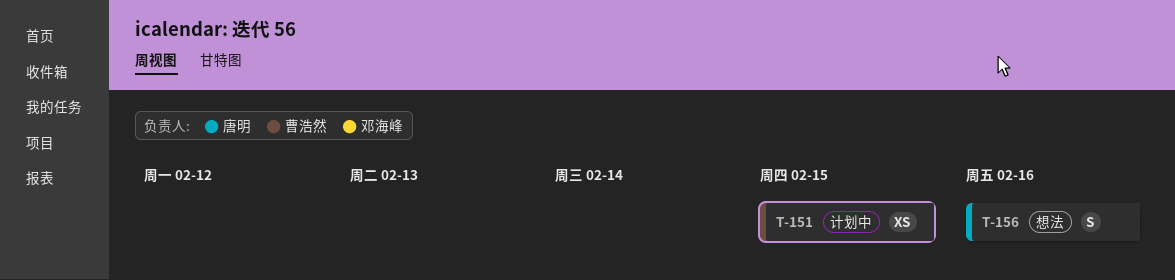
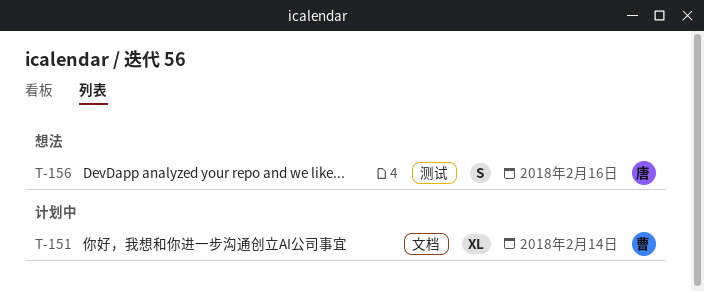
T-151, estimate: XS -> XL
T-151, due: Feb 15 -> Feb 14

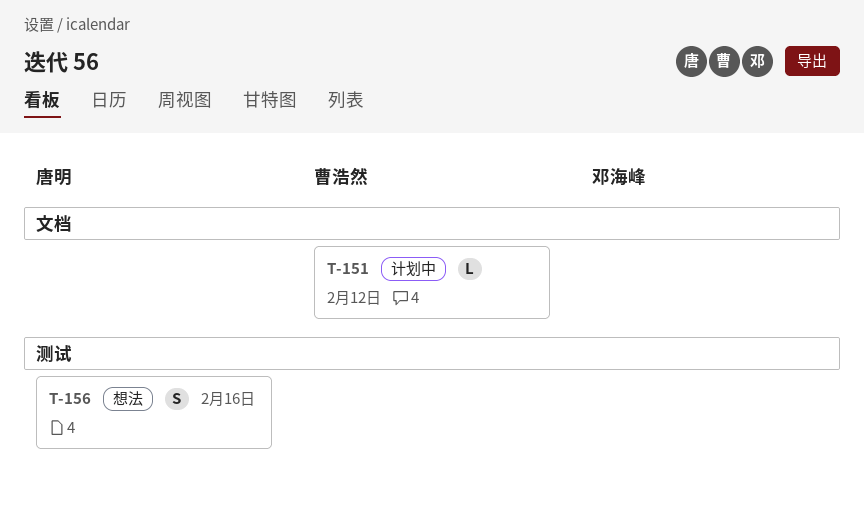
T-151, estimate: XL -> L
T-151, due: Feb 14 -> Feb 12

